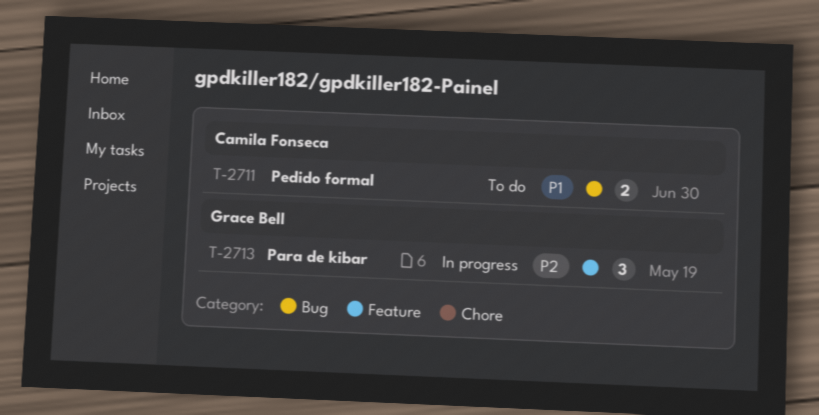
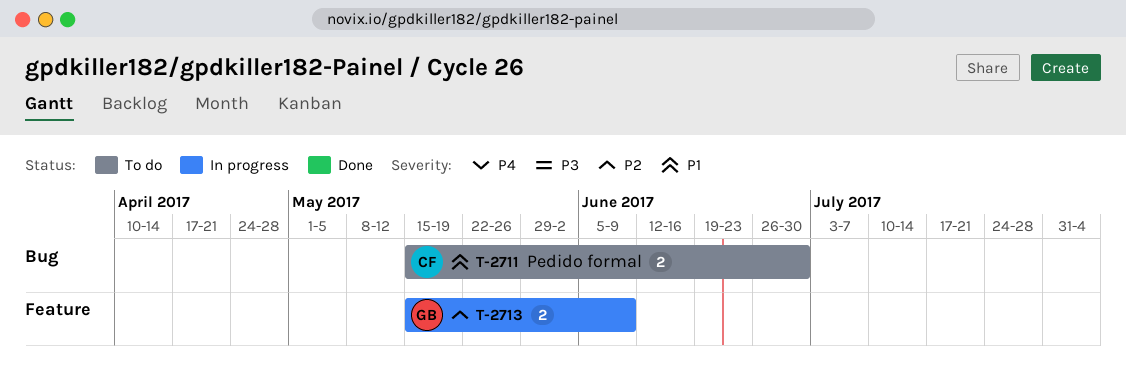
T-2713, estimate: 3 -> 2
T-2713, due: May 19 -> Jun 9

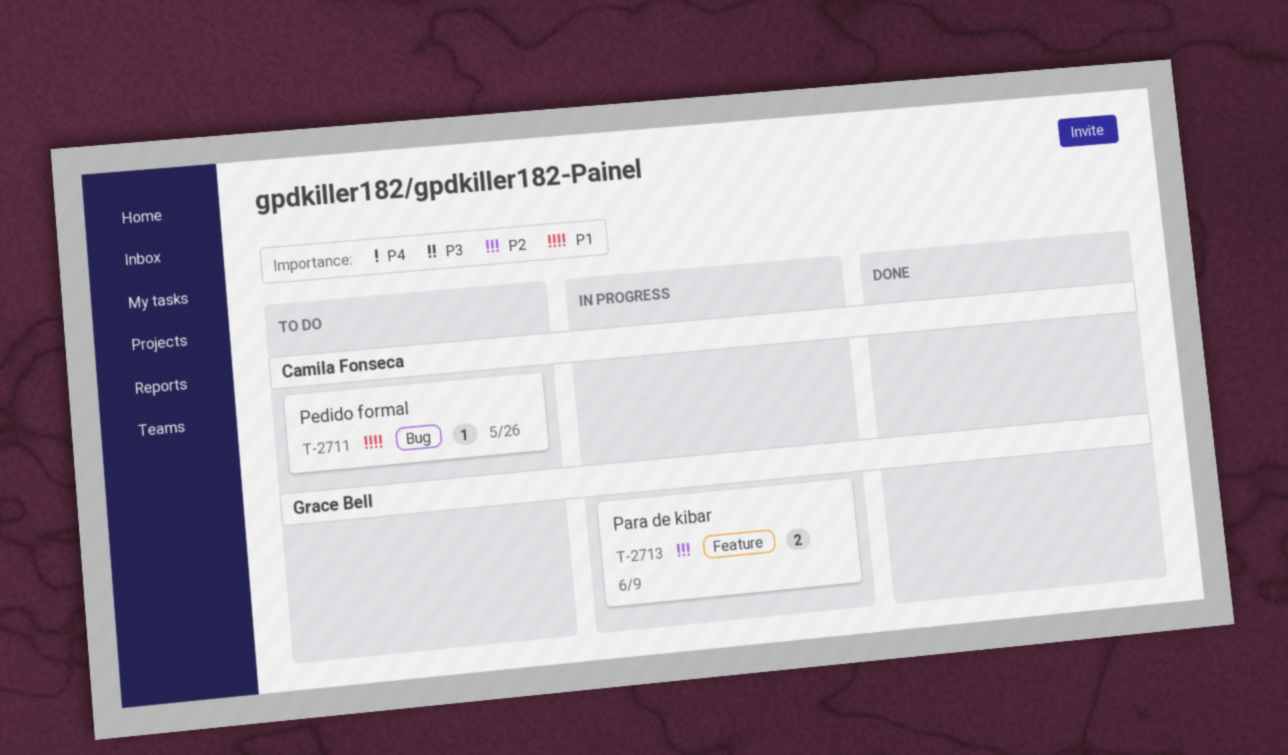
T-2711, estimate: 2 -> 1
T-2711, due: Jun 30 -> May 26

